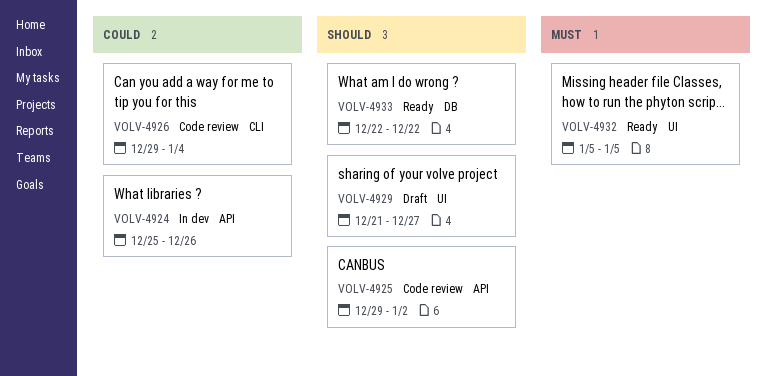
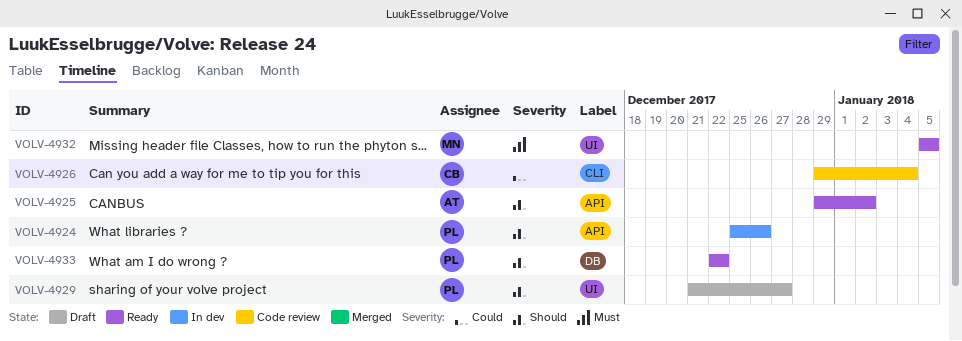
VOLV-4924, priority: Could -> Should
VOLV-4925, status: Code review -> Ready

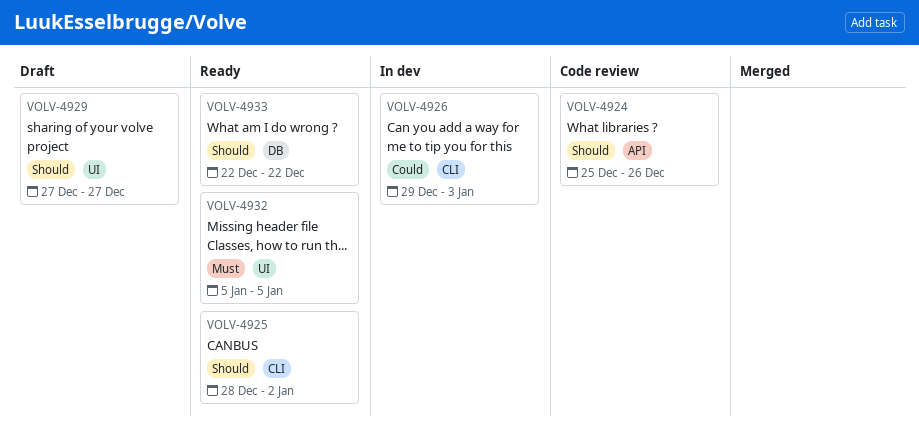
VOLV-4924, status: In dev -> Code review
VOLV-4925, label: API -> CLI
VOLV-4925, start: Dec 29 -> Dec 28
VOLV-4926, status: Code review -> In dev
VOLV-4926, due: Jan 4 -> Jan 3
VOLV-4929, start: Dec 21 -> Dec 27

